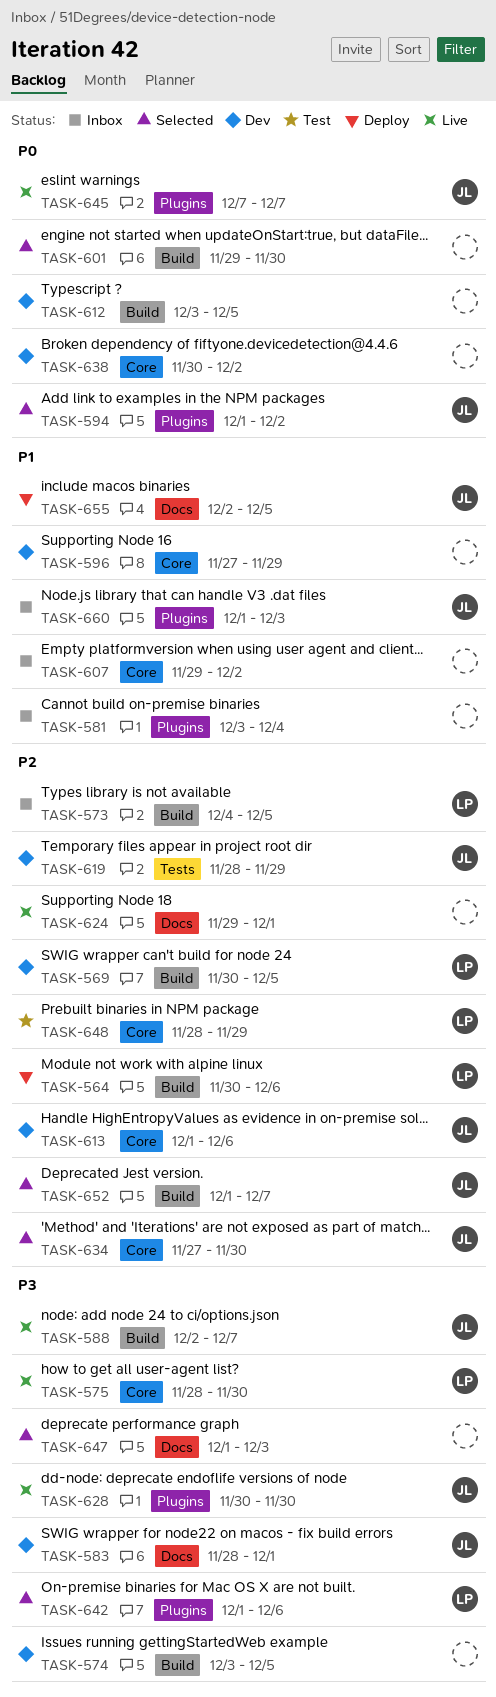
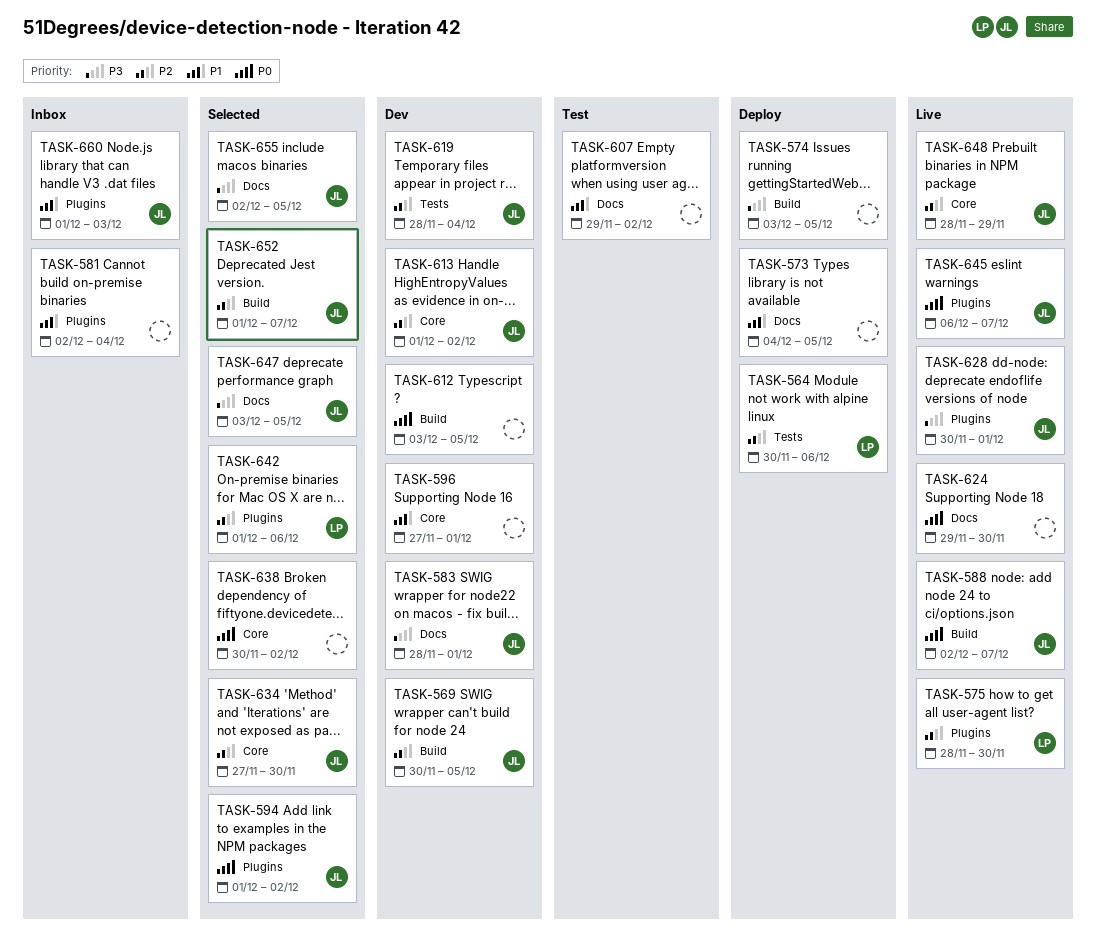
TASK-564, label: Build -> Tests
TASK-569, owner: LP -> JL
TASK-573, status: Inbox -> Deploy
TASK-573, owner: LP -> none
TASK-573, priority: P2 -> P1
TASK-573, label: Build -> Docs
TASK-574, status: Dev -> Deploy
TASK-575, priority: P3 -> P2
TASK-575, label: Core -> Plugins
TASK-581, start: Dec 3 -> Dec 2
TASK-588, priority: P3 -> P0
TASK-596, due: Nov 29 -> Dec 1
TASK-601: present -> none
TASK-607, status: Inbox -> Test
TASK-607, label: Core -> Docs
TASK-613, due: Dec 6 -> Dec 2
TASK-619, due: Nov 29 -> Dec 4
TASK-624, priority: P2 -> P0
TASK-624, due: Dec 1 -> Nov 30
TASK-628, due: Nov 30 -> Dec 1
TASK-638, status: Dev -> Selected
TASK-642, priority: P3 -> P2
TASK-645, start: Dec 7 -> Dec 6
TASK-647, owner: none -> JL
TASK-647, start: Dec 1 -> Dec 3
TASK-647, due: Dec 3 -> Dec 5
TASK-648, status: Test -> Live
TASK-648, owner: LP -> JL
TASK-655, status: Deploy -> Selected
TASK-655, priority: P1 -> P3

